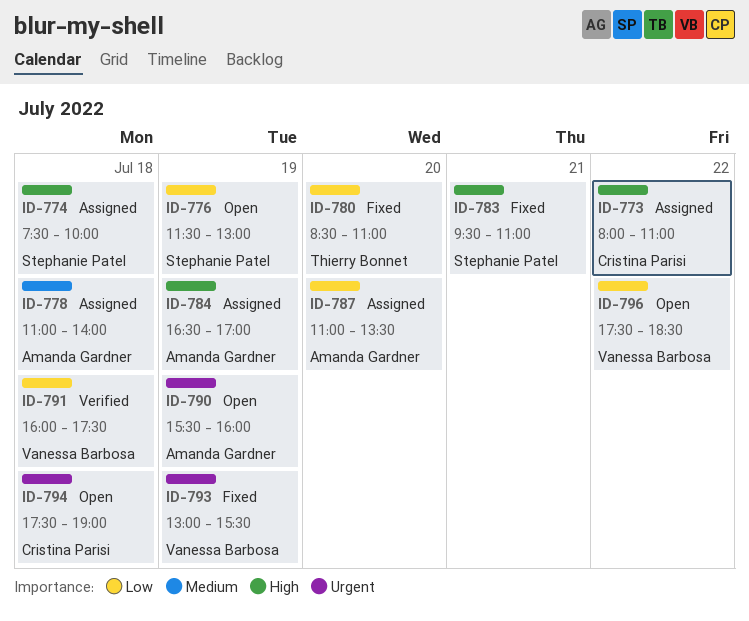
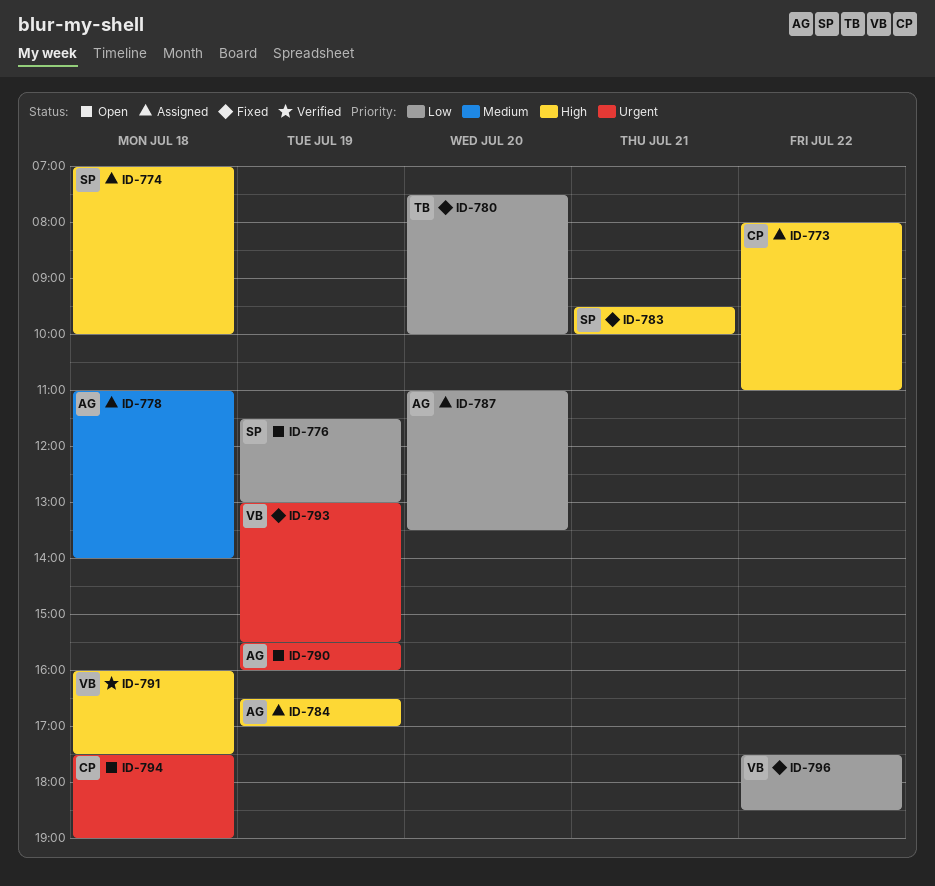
ID-774, begins: 07:30 -> 07:00
ID-780, begins: 08:30 -> 07:30
ID-780, ends: 11:00 -> 10:00
ID-783, ends: 11:00 -> 10:00
ID-791, priority: Low -> High
ID-796, status: Open -> Fixed

